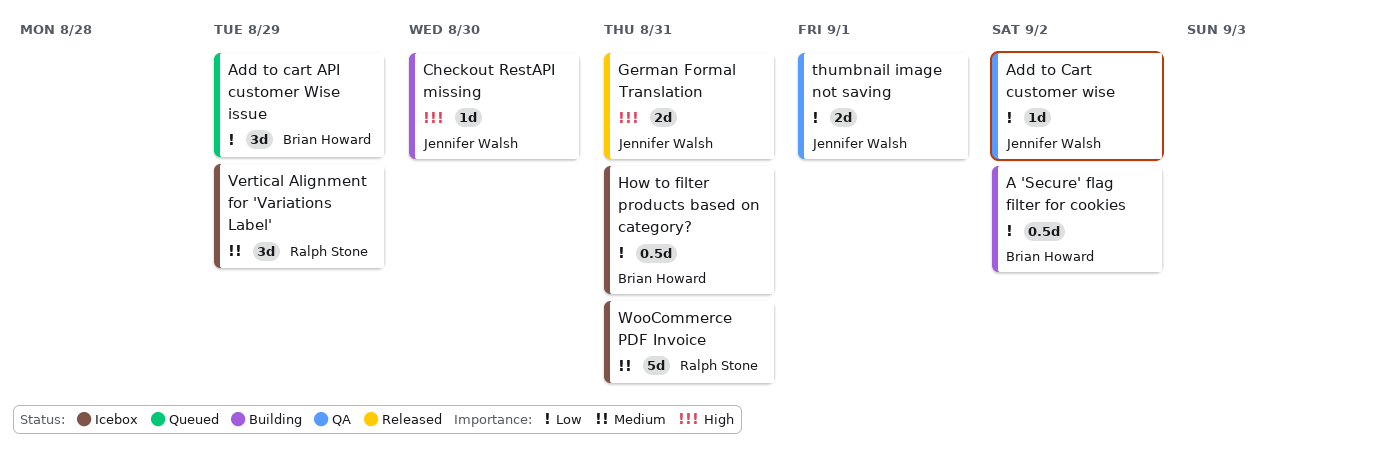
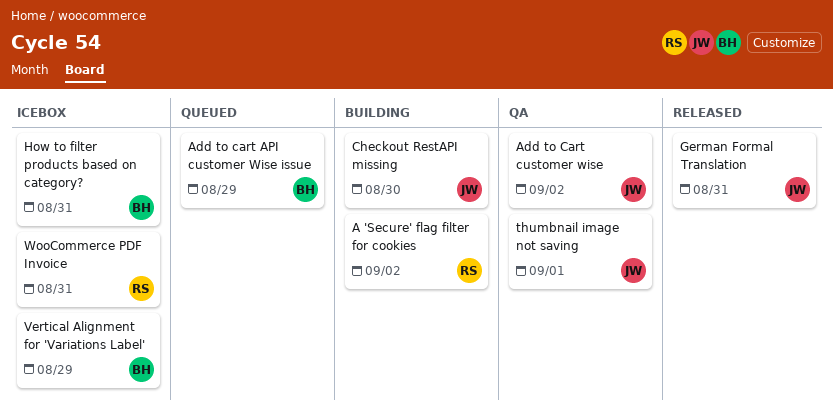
A 'Secure' flag filter for cookies, owner: Brian Howard -> Ralph Stone
Vertical Alignment for 'Variations Label', owner: Ralph Stone -> Brian Howard

